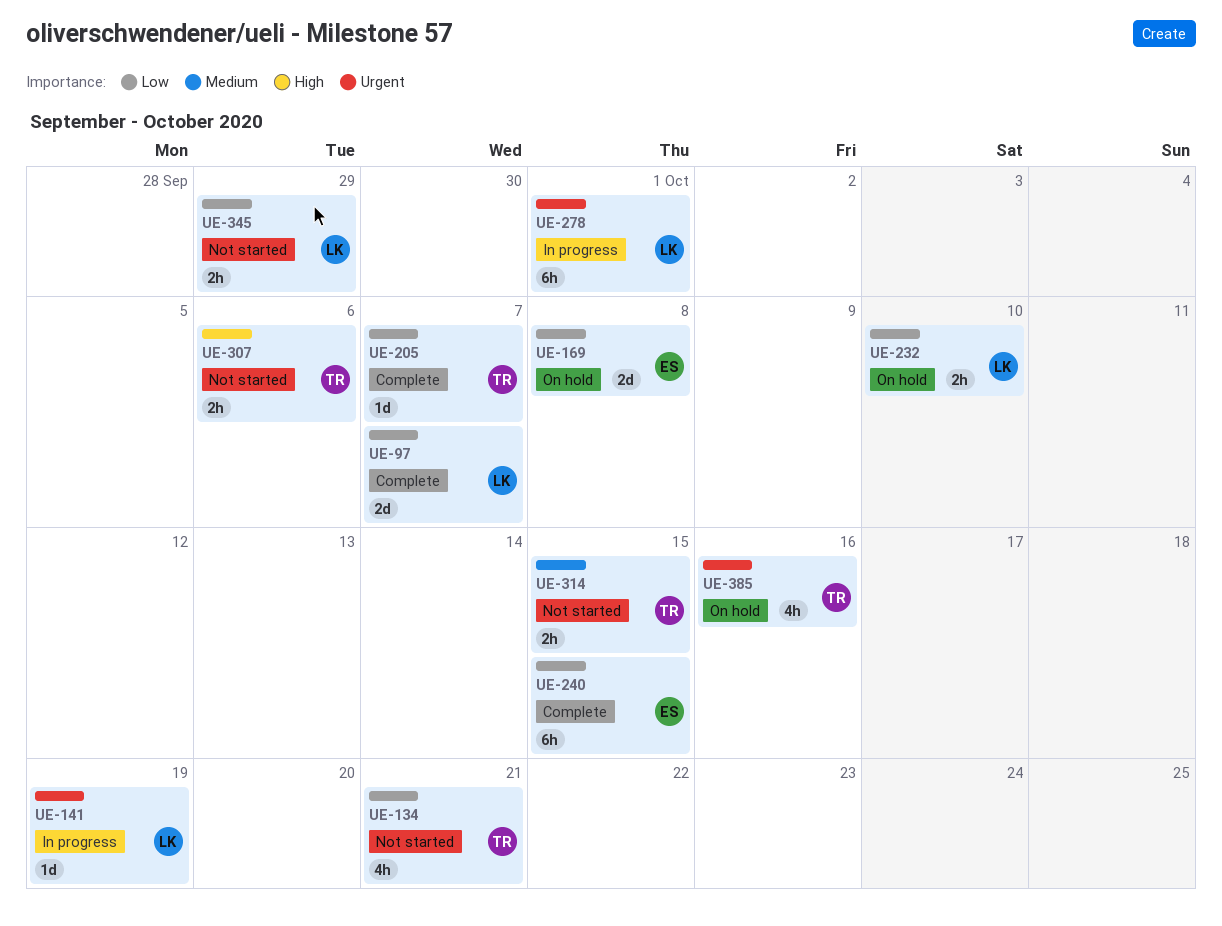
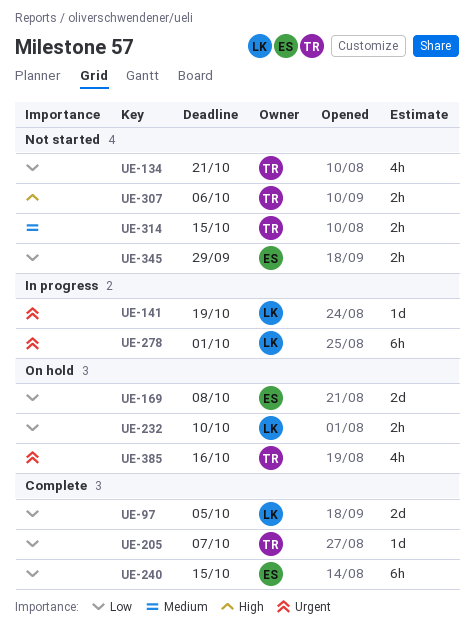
UE-97, due: Oct 7 -> Oct 5
UE-345, owner: LK -> ES

